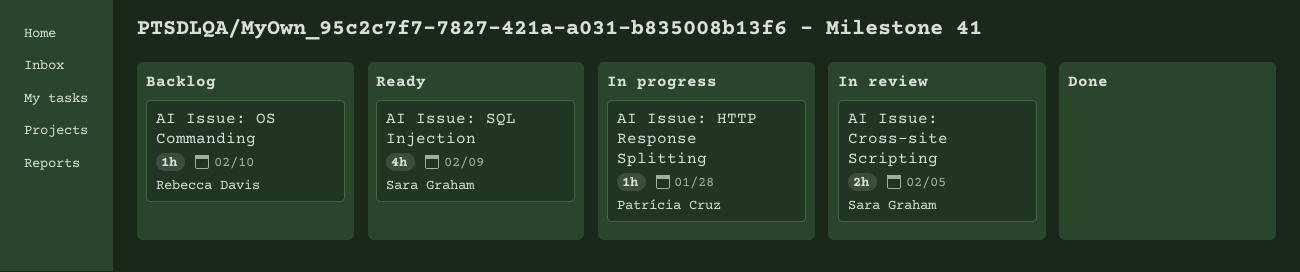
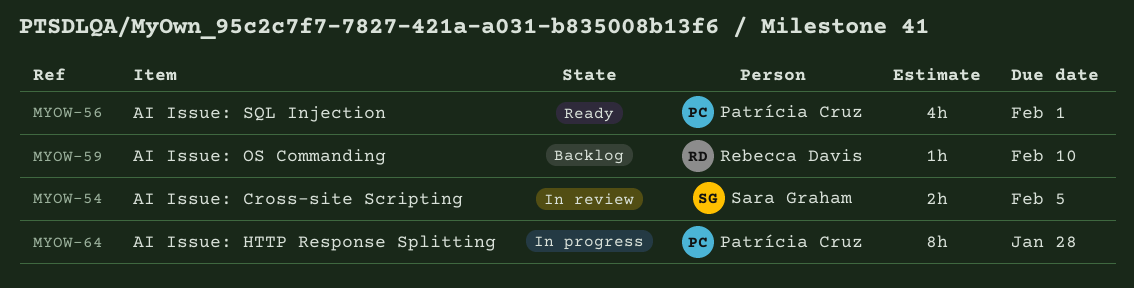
AI Issue: HTTP Response Splitting, estimate: 1h -> 8h
AI Issue: SQL Injection, owner: Sara Graham -> Patrícia Cruz
AI Issue: SQL Injection, due: Feb 9 -> Feb 1

